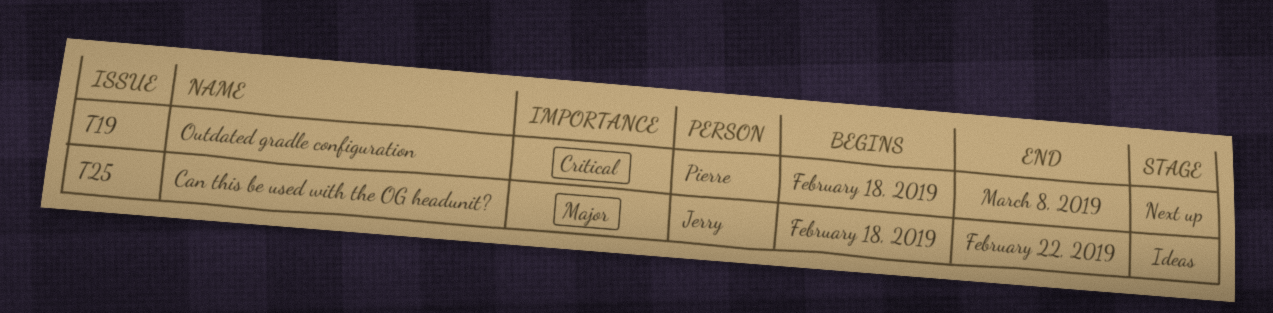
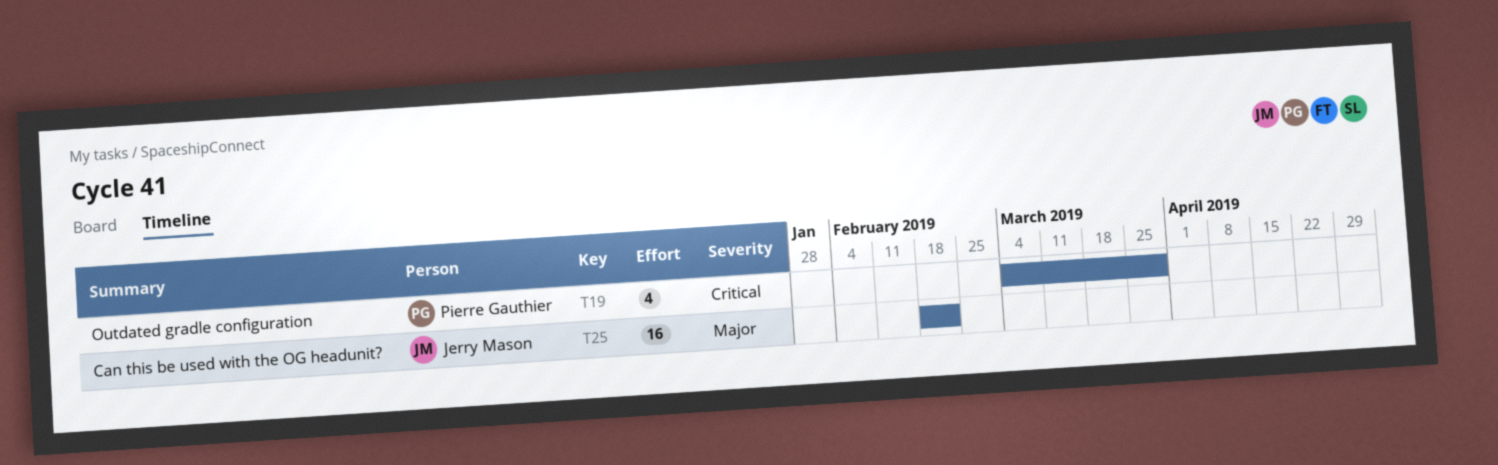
T19, start: Feb 18 -> Mar 4
T19, due: Mar 8 -> Mar 29

